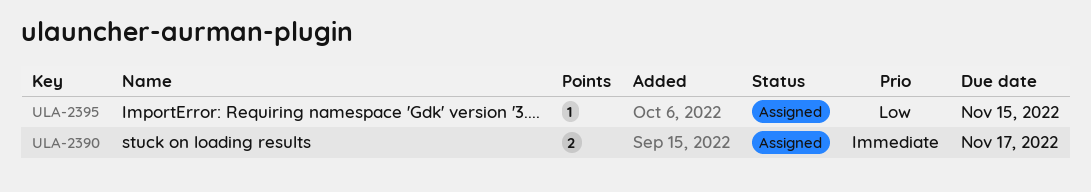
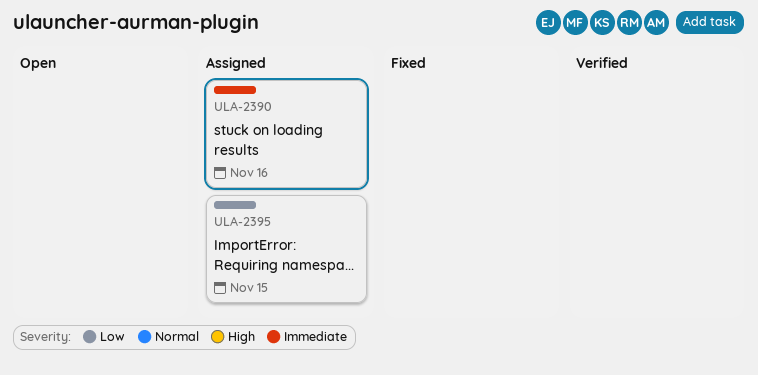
ULA-2390, due: Nov 17 -> Nov 16

